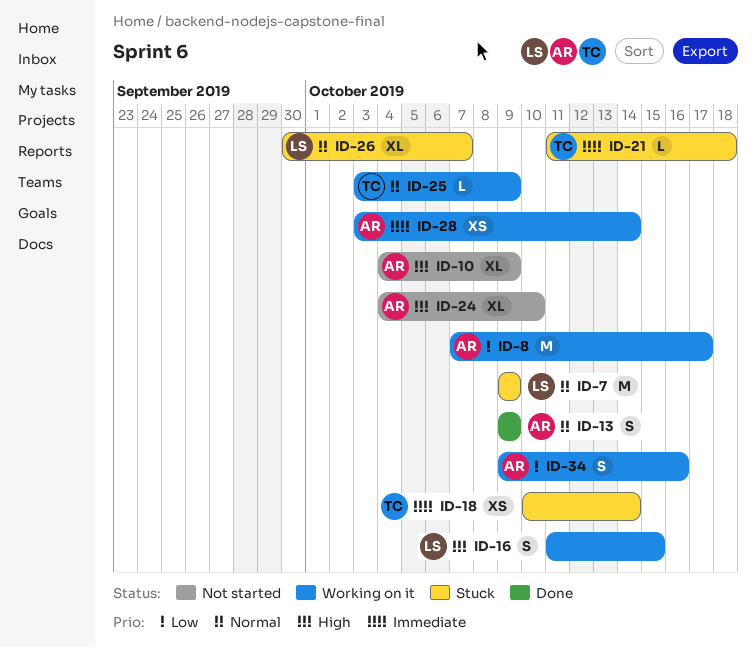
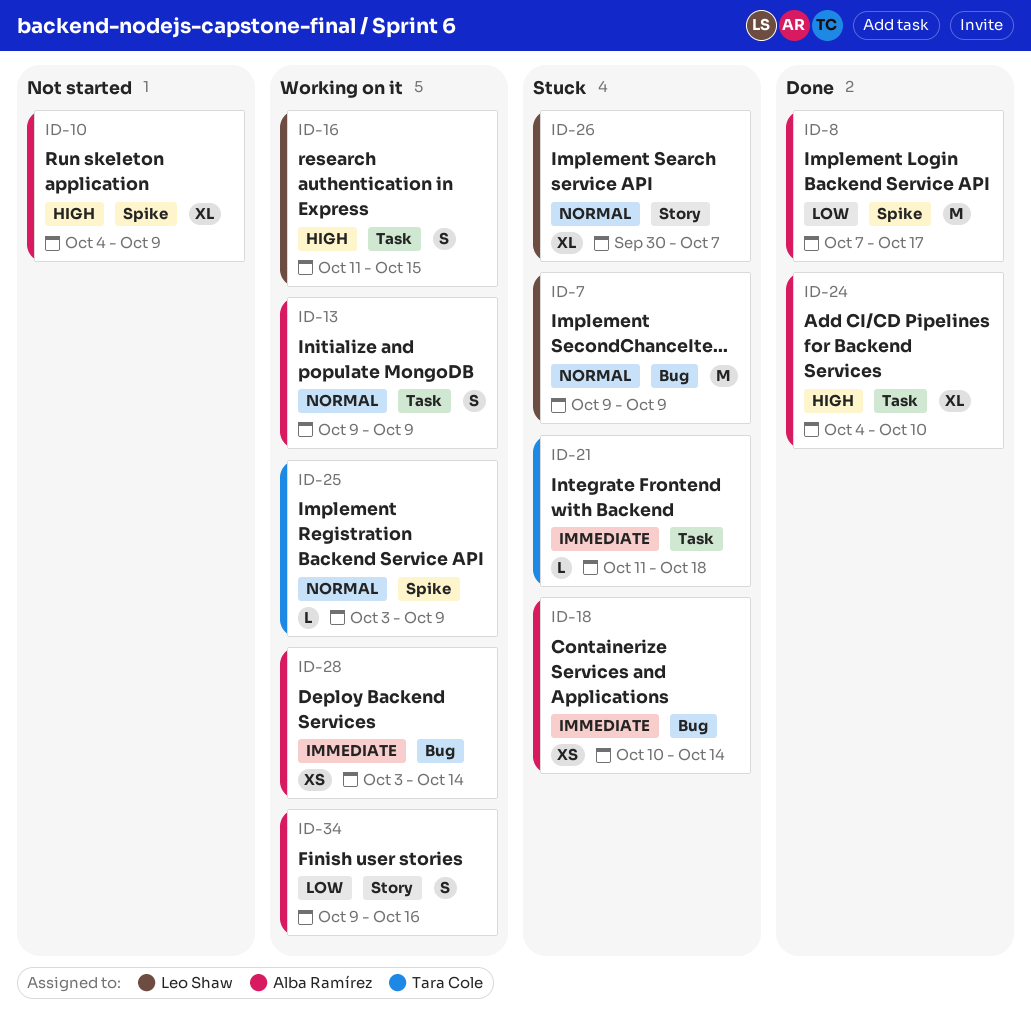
ID-8, status: Working on it -> Done
ID-13, status: Done -> Working on it
ID-18, owner: Tara Cole -> Alba Ramírez
ID-24, status: Not started -> Done

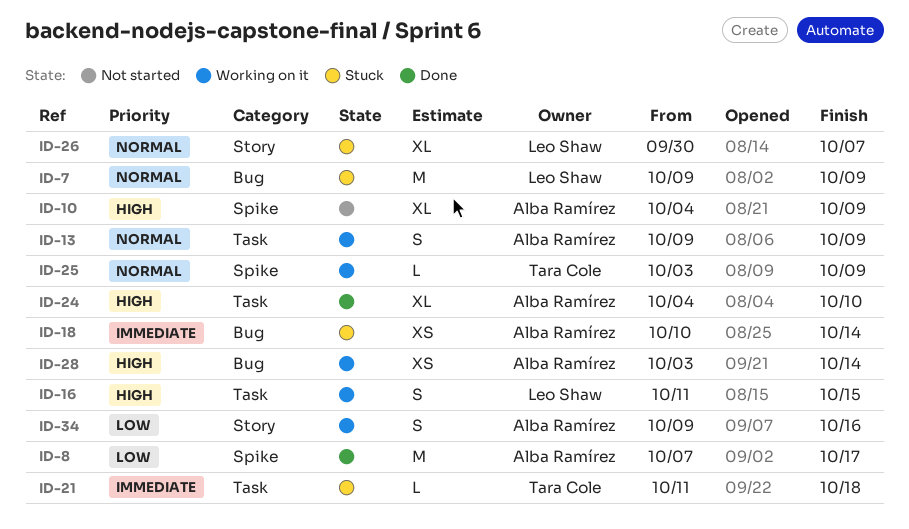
ID-28, priority: Immediate -> High

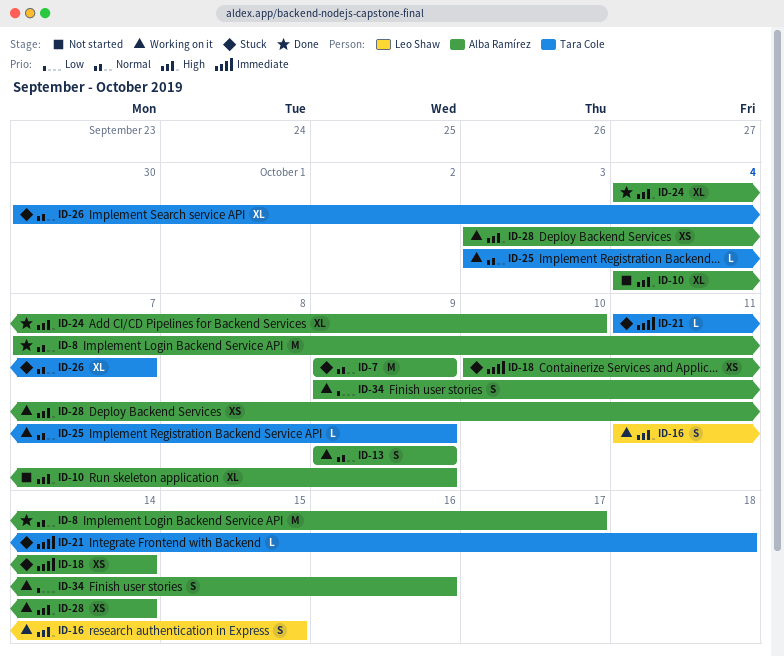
ID-7, owner: Leo Shaw -> Alba Ramírez
ID-8, priority: Low -> Normal
ID-26, owner: Leo Shaw -> Tara Cole

